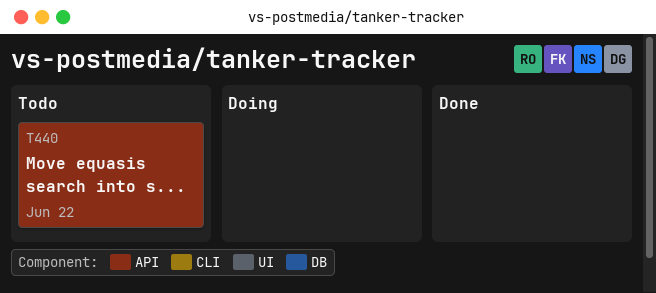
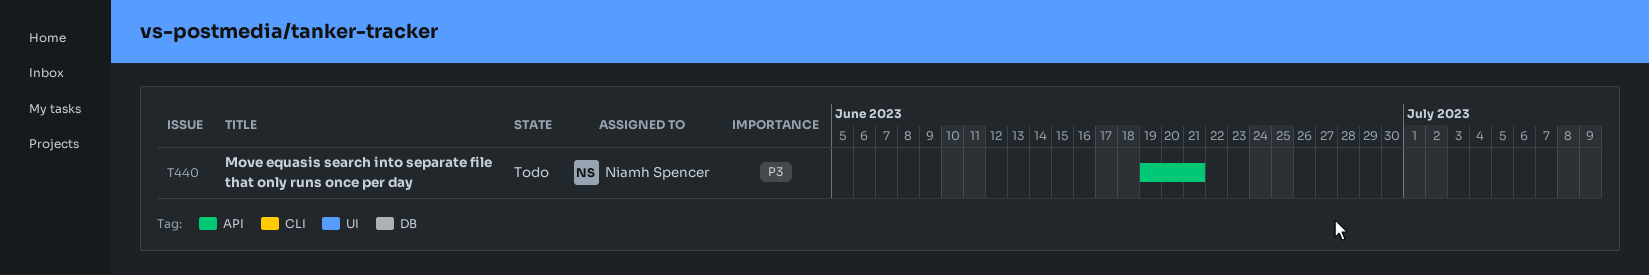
T440, due: Jun 22 -> Jun 21

